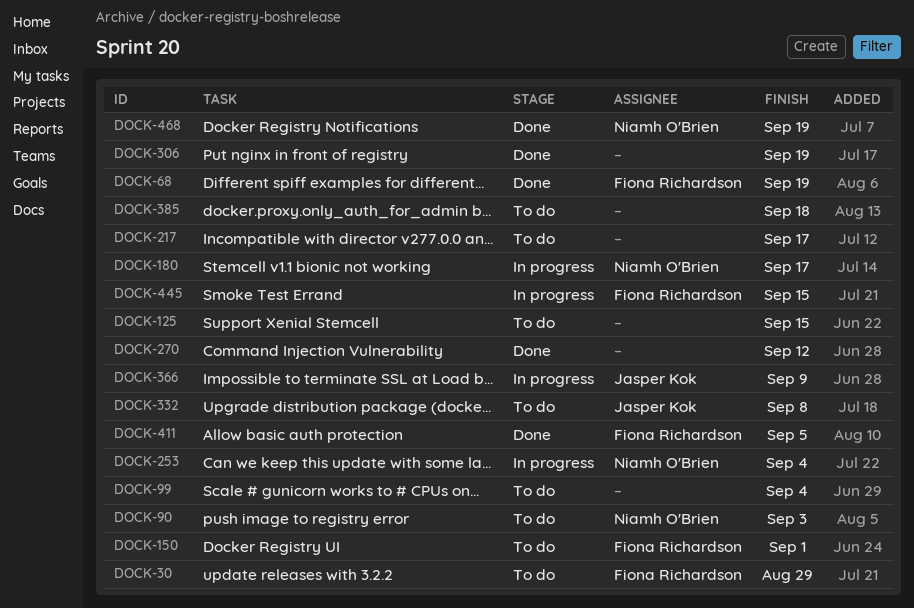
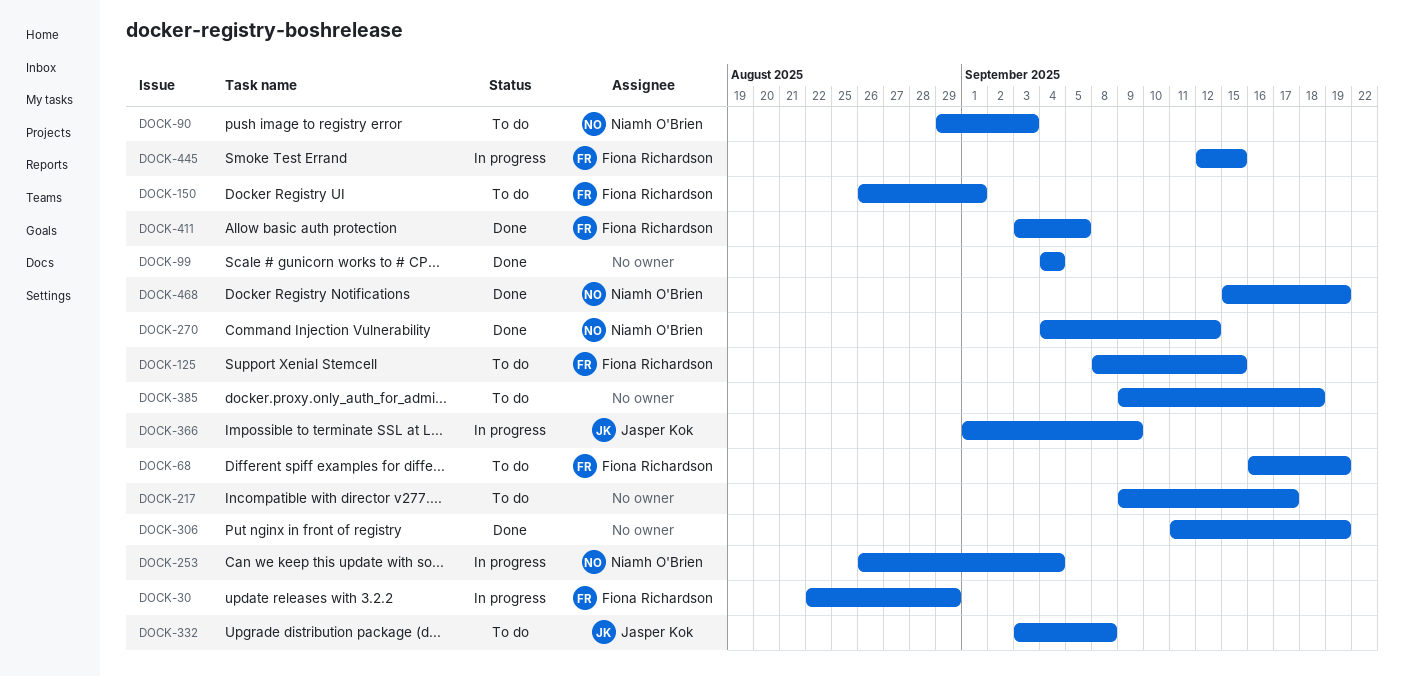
DOCK-30, status: To do -> In progress
DOCK-68, status: Done -> To do
DOCK-99, status: To do -> Done
DOCK-125, owner: none -> Fiona Richardson
DOCK-180: present -> none
DOCK-270, owner: none -> Niamh O'Brien

